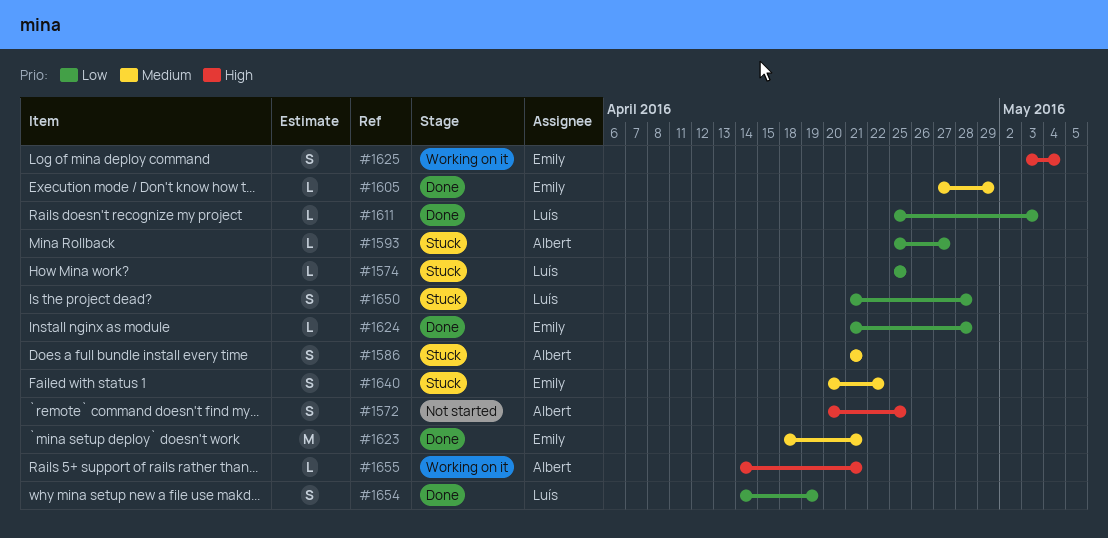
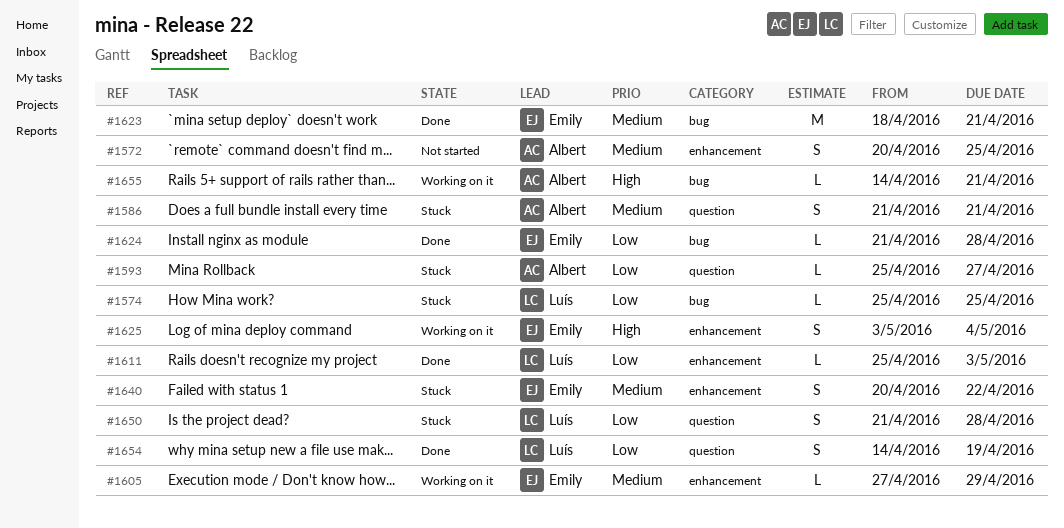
#1572, priority: High -> Medium
#1605, status: Done -> Working on it

